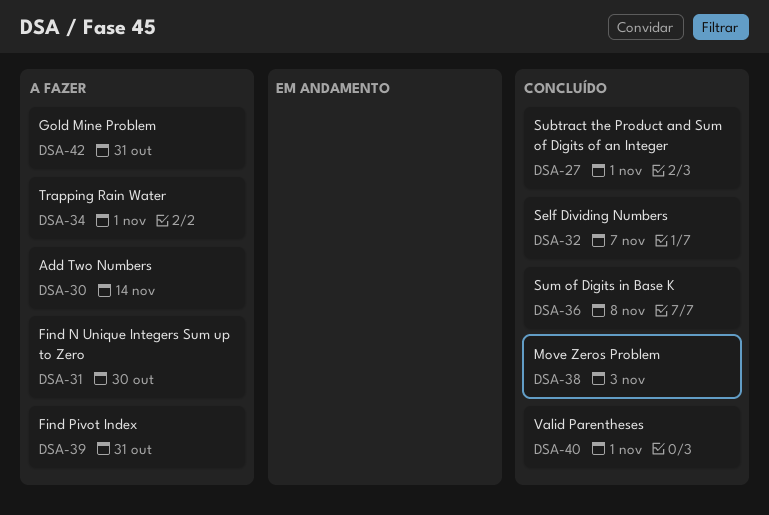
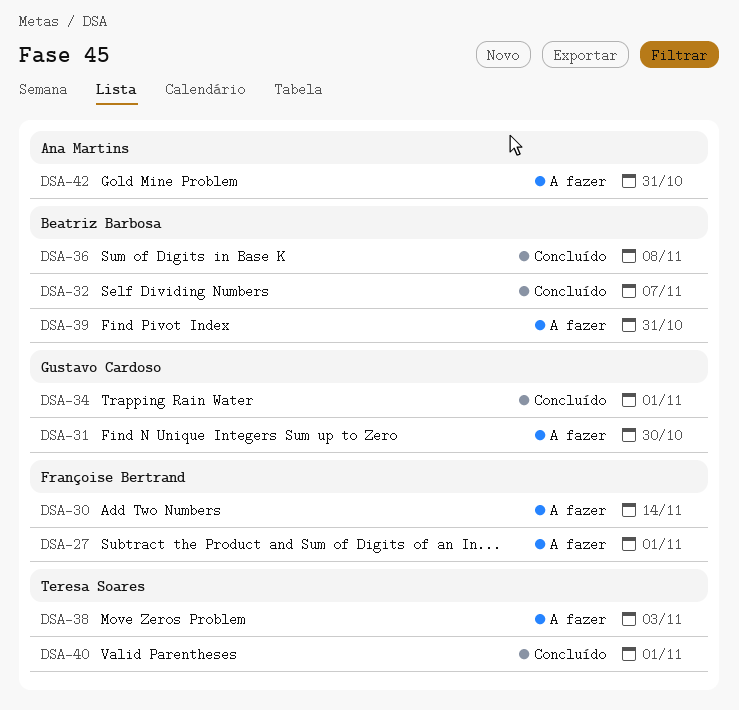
DSA-27, status: Concluído -> A fazer
DSA-34, status: A fazer -> Concluído
DSA-38, status: Concluído -> A fazer

